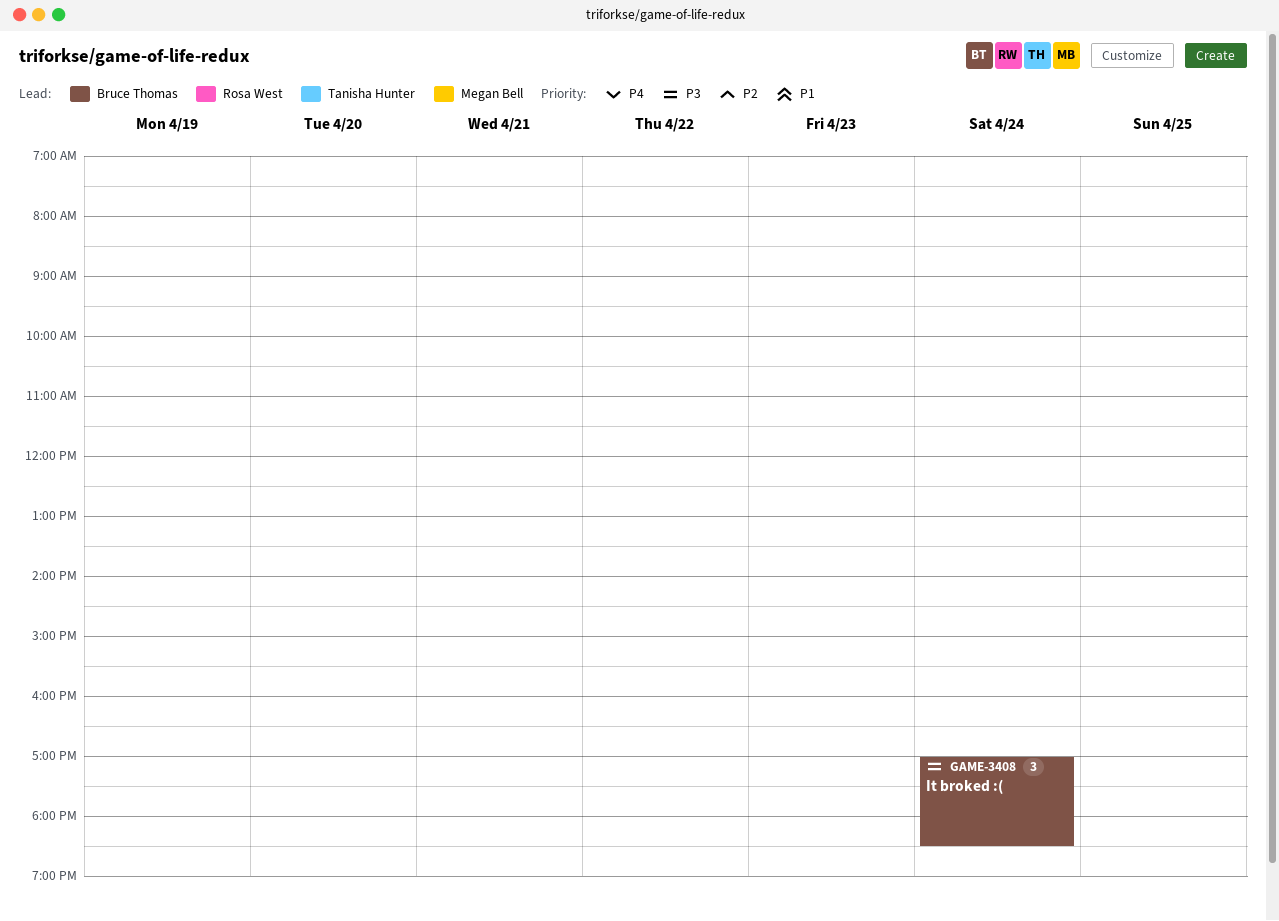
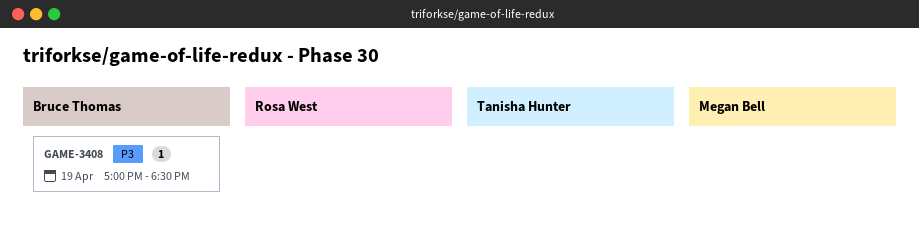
GAME-3408, estimate: 3 -> 1
GAME-3408, day: Apr 24 -> Apr 19

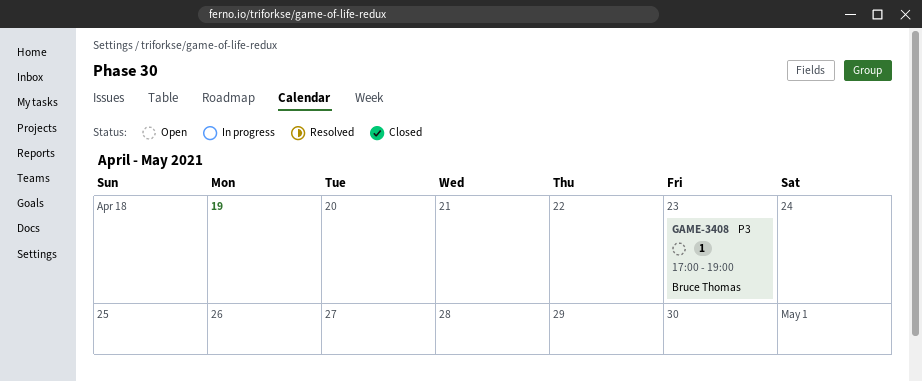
GAME-3408, day: Apr 19 -> Apr 23
GAME-3408, ends: 18:30 -> 19:00

